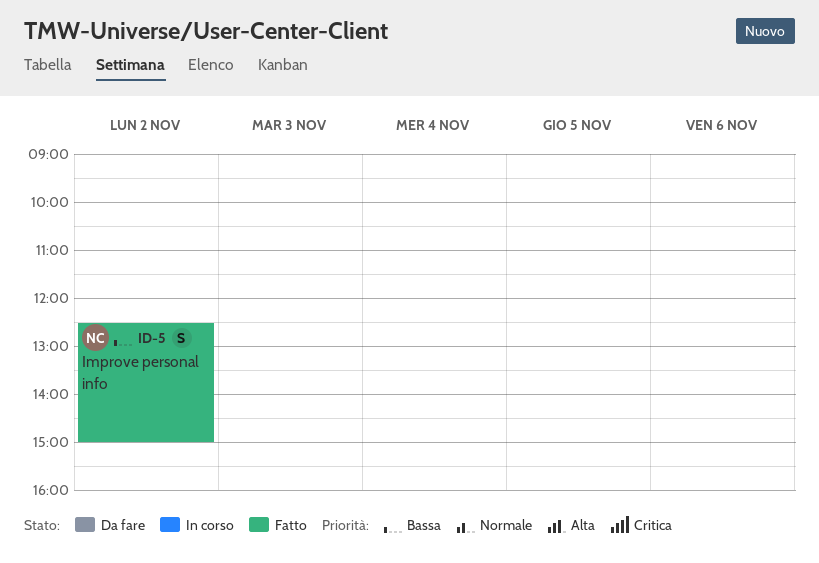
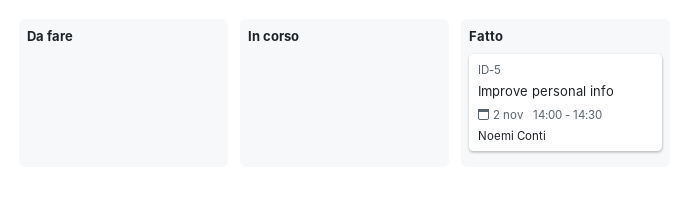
ID-5, begins: 12:30 -> 14:00
ID-5, ends: 15:00 -> 14:30

